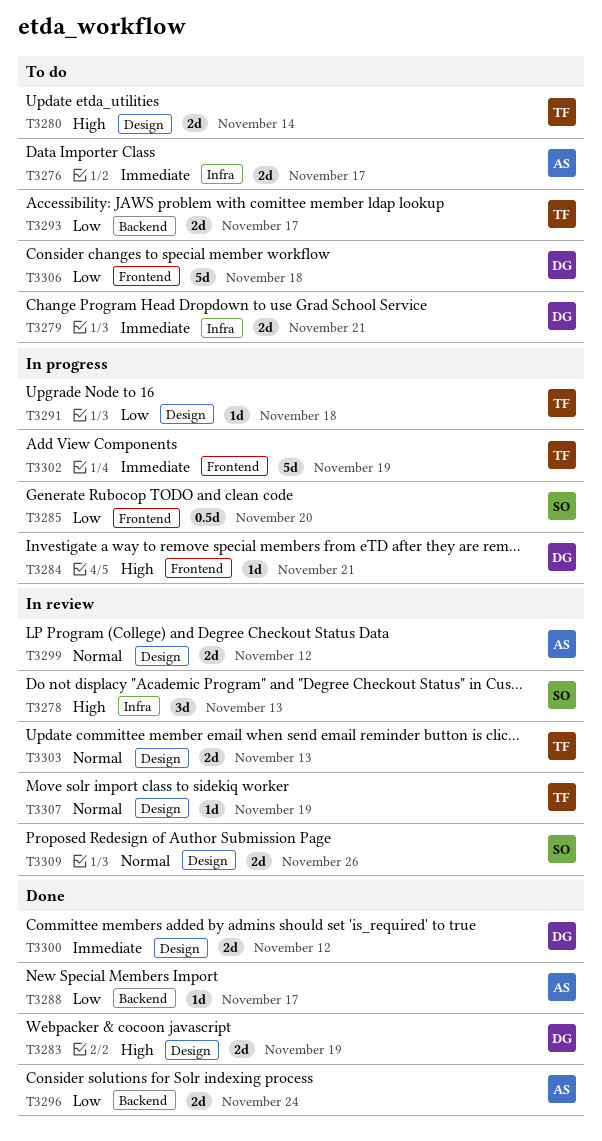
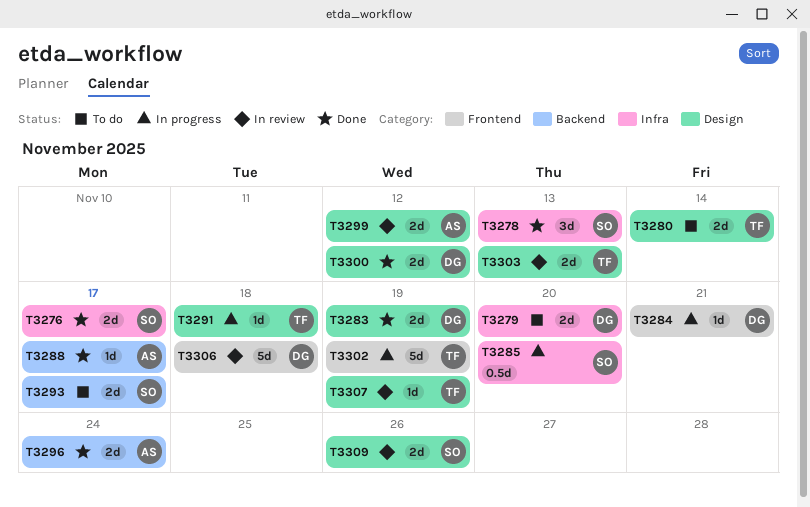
T3276, status: To do -> Done
T3276, owner: AS -> SO
T3278, status: In review -> Done
T3279, due: Nov 21 -> Nov 20
T3285, label: Frontend -> Infra
T3293, owner: TF -> SO
T3306, status: To do -> In review

